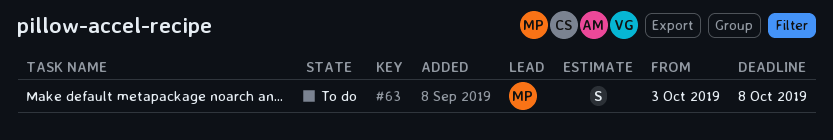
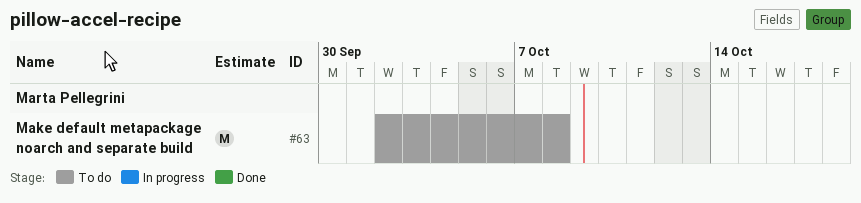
#63, estimate: S -> M
#63, start: Oct 3 -> Oct 2

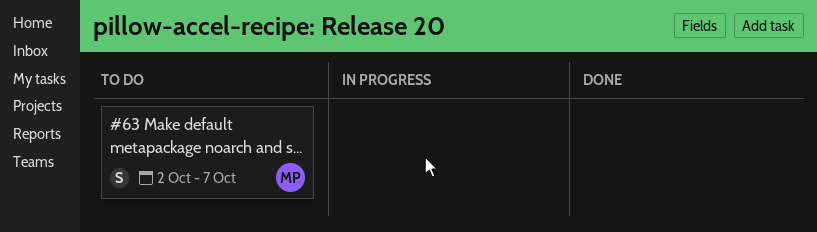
#63, estimate: M -> S
#63, due: Oct 8 -> Oct 7

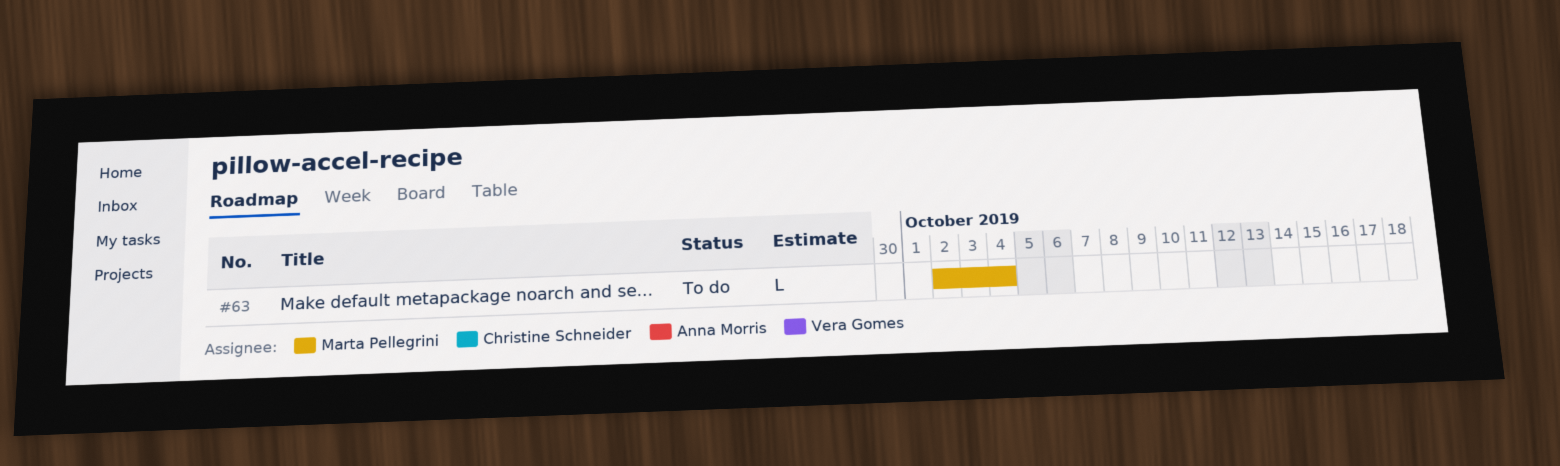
#63, estimate: S -> L
#63, due: Oct 7 -> Oct 4

